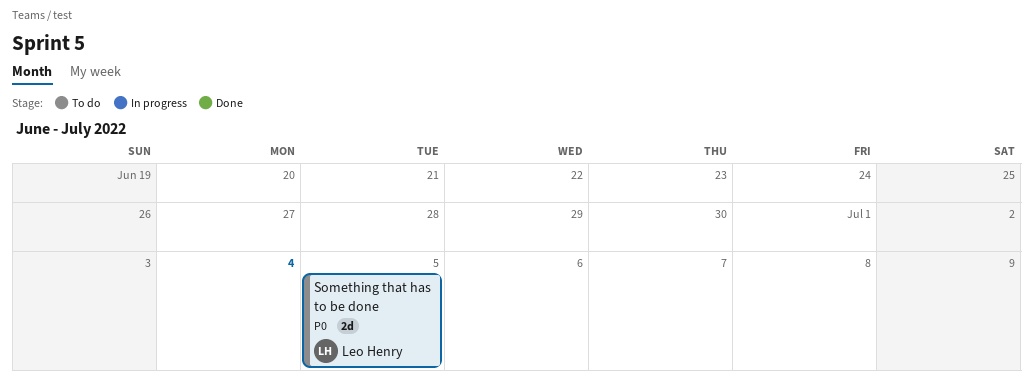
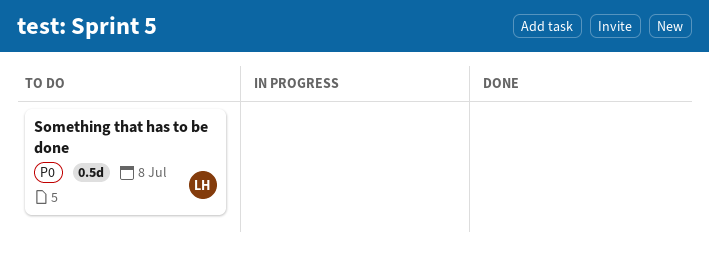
Something that has to be done, estimate: 2d -> 0.5d
Something that has to be done, due: Jul 5 -> Jul 8

